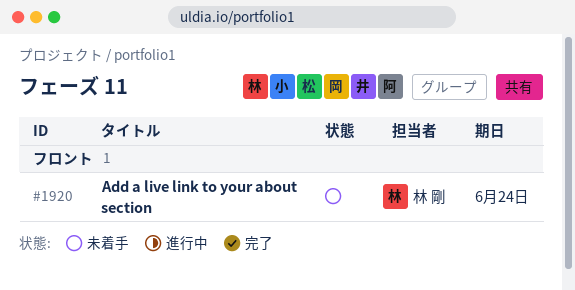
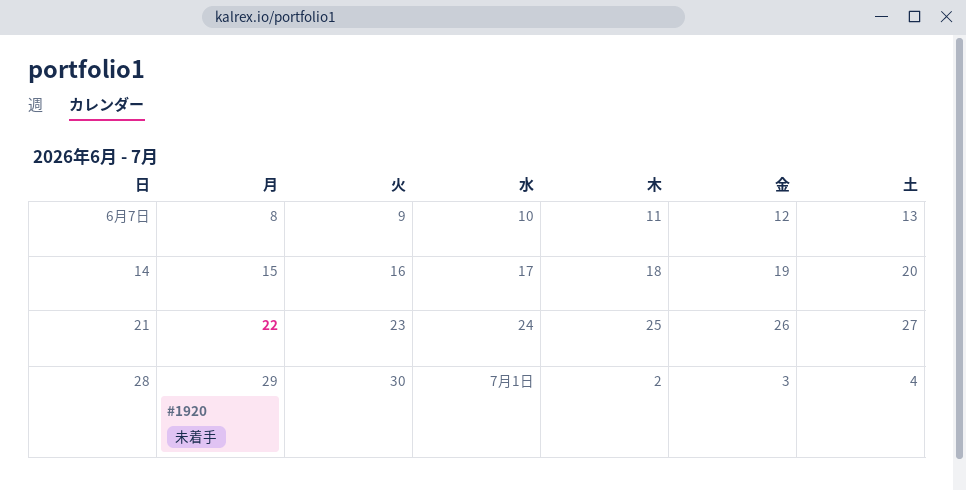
#1920, due: Jun 24 -> Jun 29

